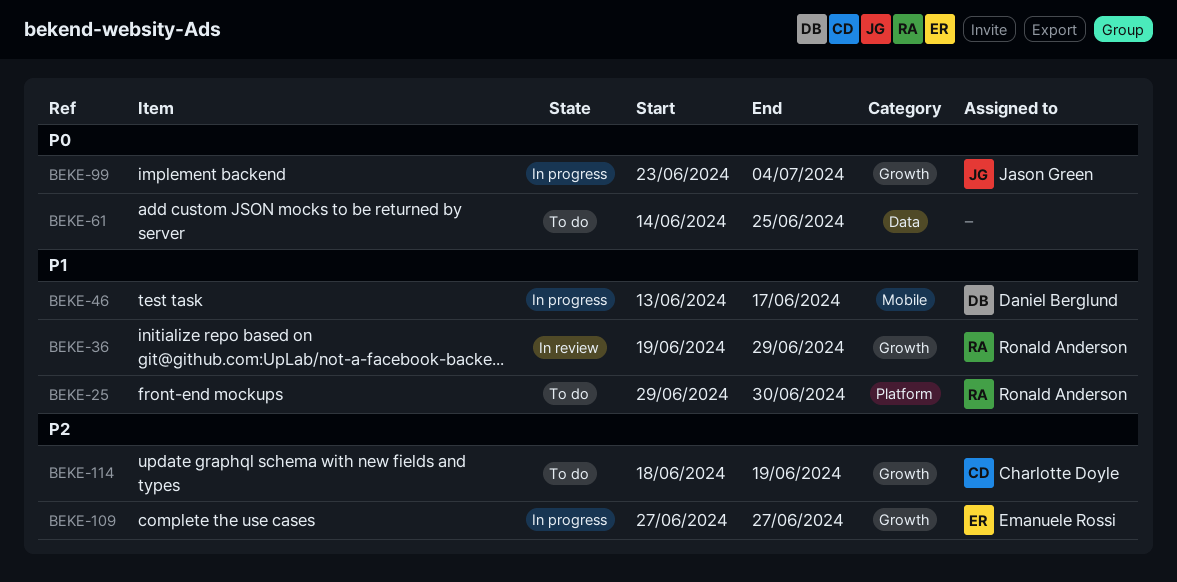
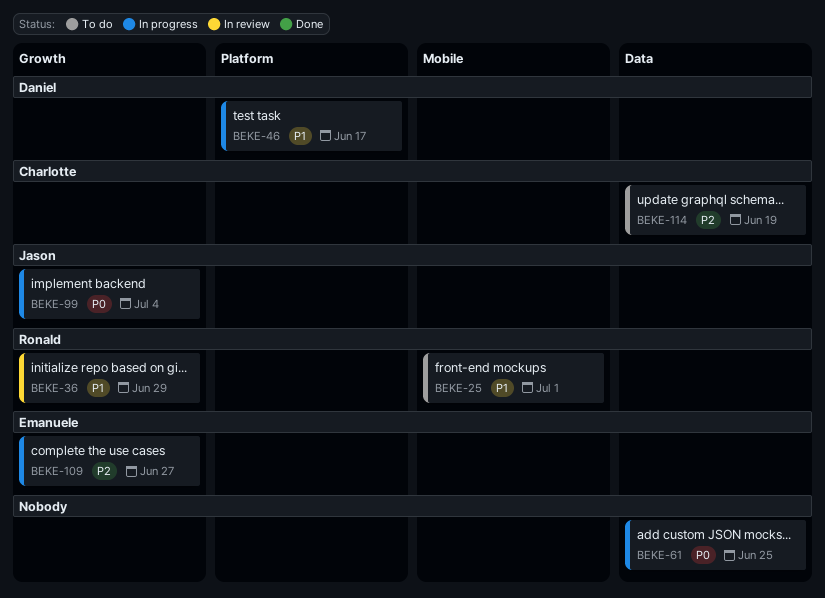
BEKE-25, label: Platform -> Mobile
BEKE-25, due: Jun 30 -> Jul 1
BEKE-46, label: Mobile -> Platform
BEKE-61, status: To do -> In progress
BEKE-114, label: Growth -> Data

